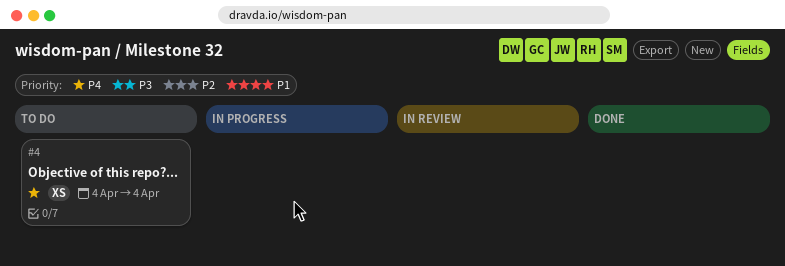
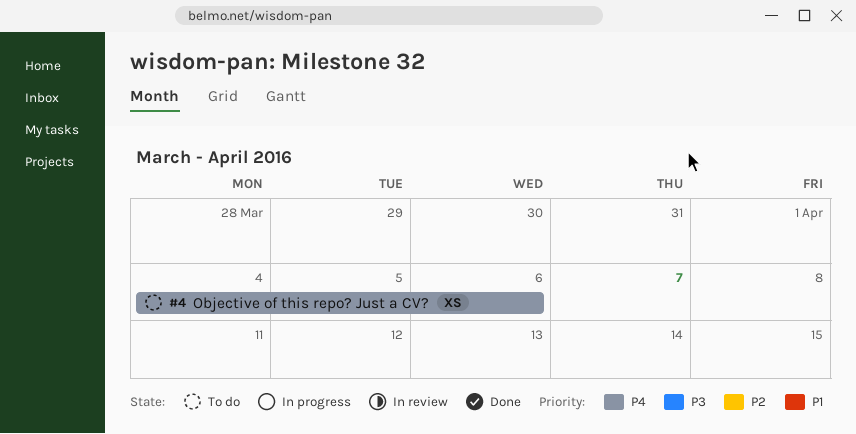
#4, due: Apr 4 -> Apr 6

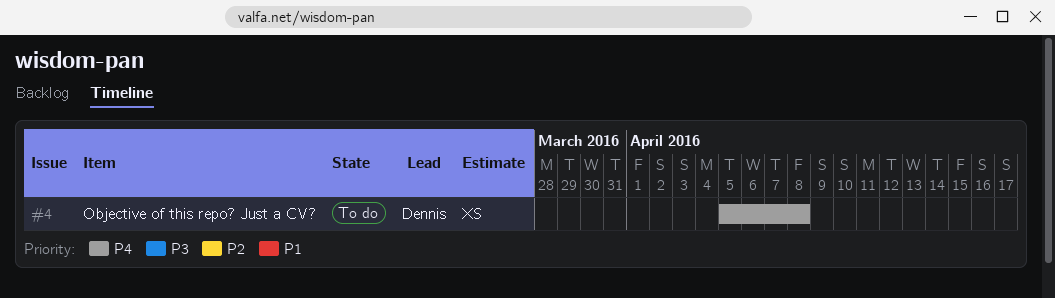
#4, start: Apr 4 -> Apr 5
#4, due: Apr 6 -> Apr 8

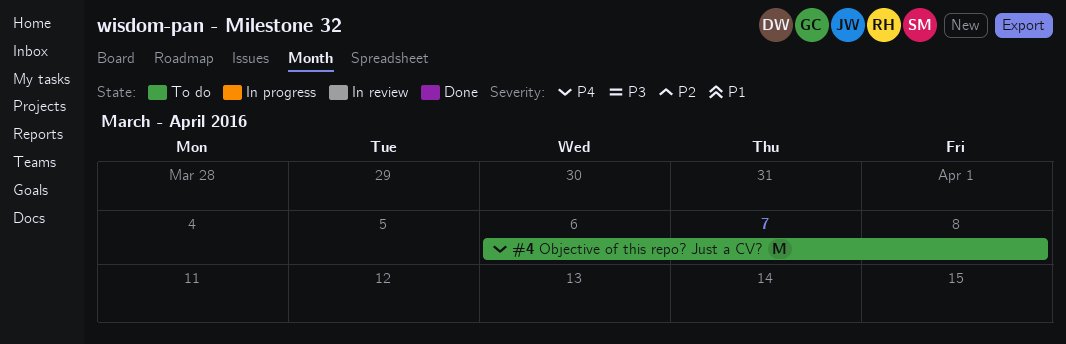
#4, estimate: XS -> M
#4, start: Apr 5 -> Apr 6

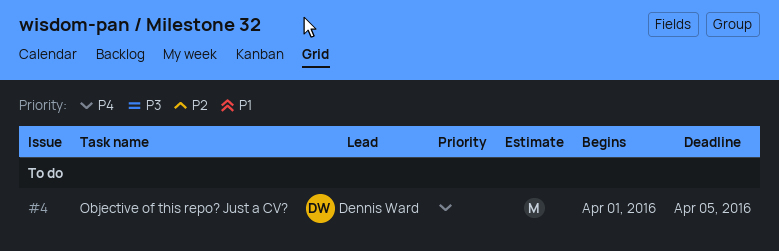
#4, start: Apr 6 -> Apr 1
#4, due: Apr 8 -> Apr 5

